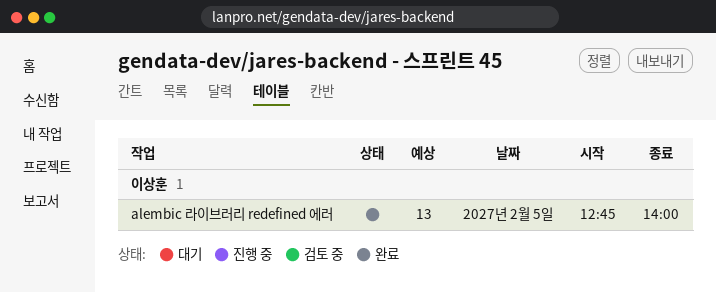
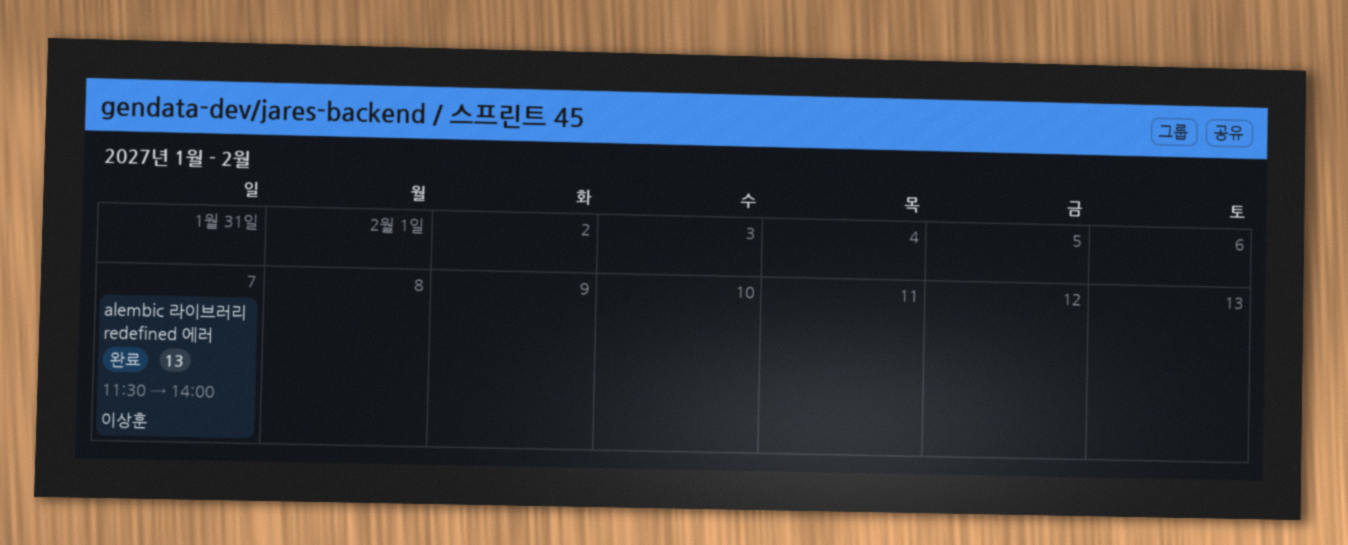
alembic 라이브러리 redefined 에러, day: Feb 5 -> Feb 7
alembic 라이브러리 redefined 에러, begins: 12:45 -> 11:30

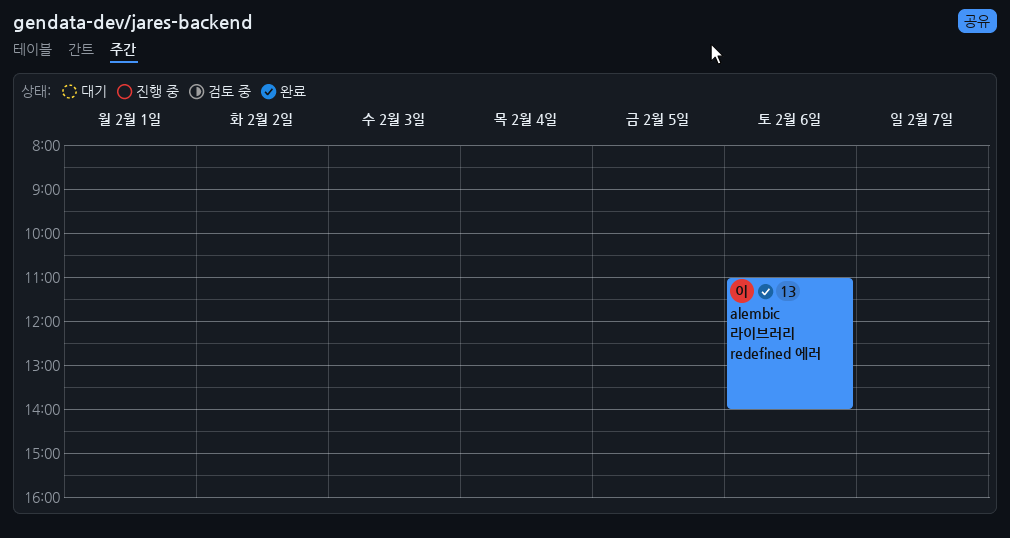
alembic 라이브러리 redefined 에러, day: Feb 7 -> Feb 6
alembic 라이브러리 redefined 에러, begins: 11:30 -> 11:00

